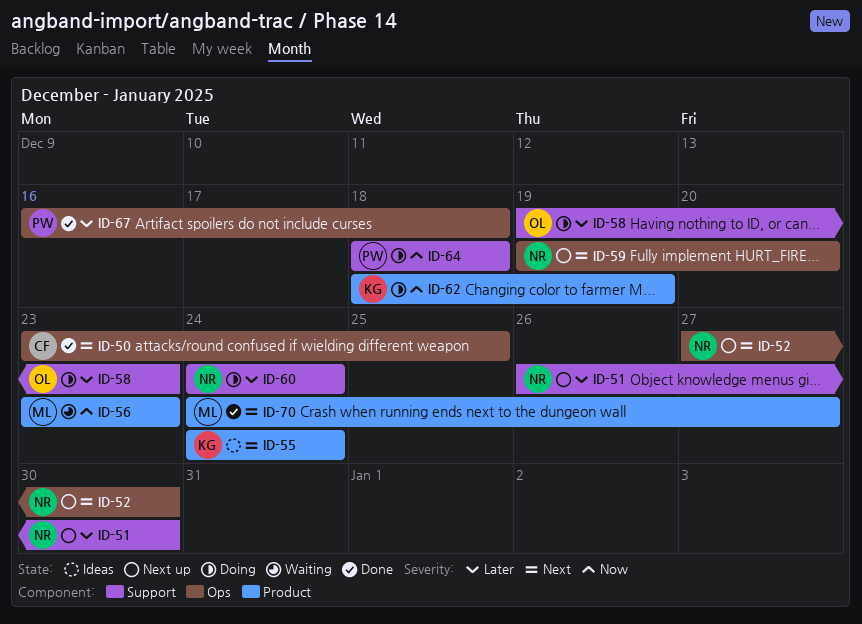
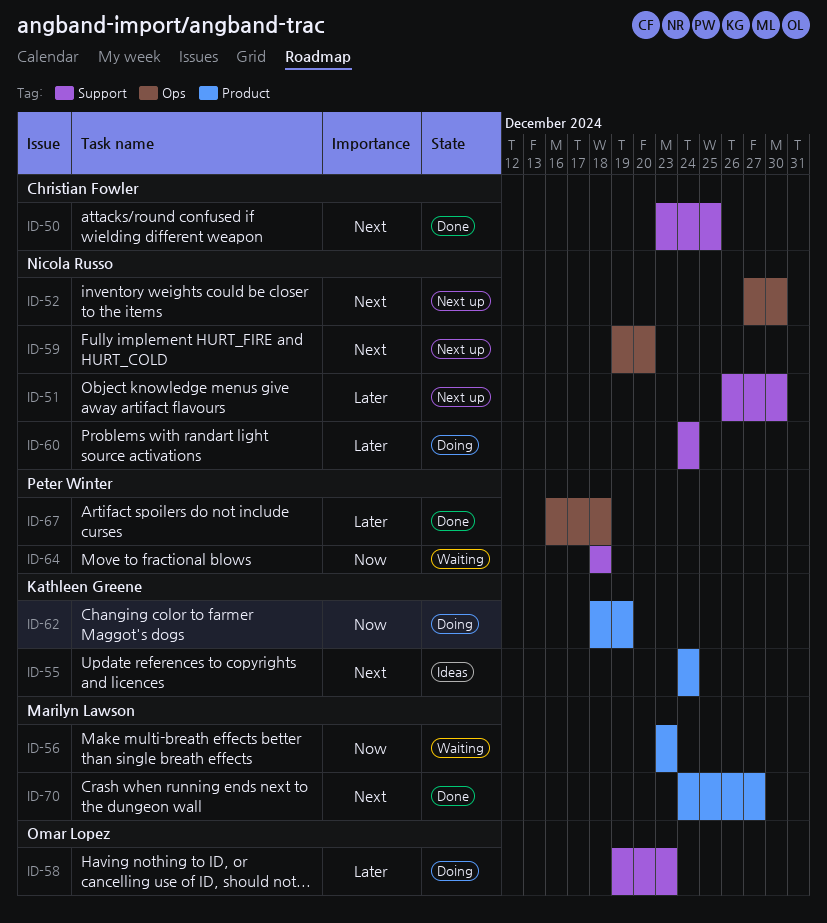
ID-50, label: Ops -> Support
ID-64, status: Doing -> Waiting

